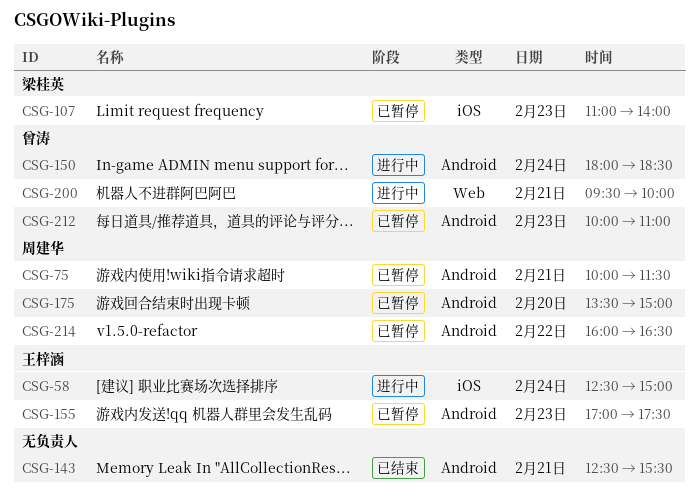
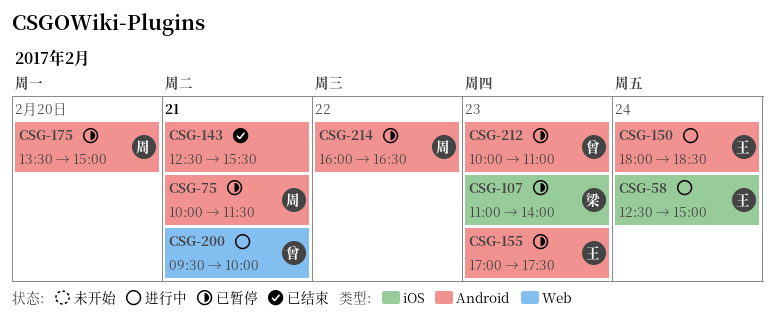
CSG-150, owner: 曾涛 -> 王梓涵

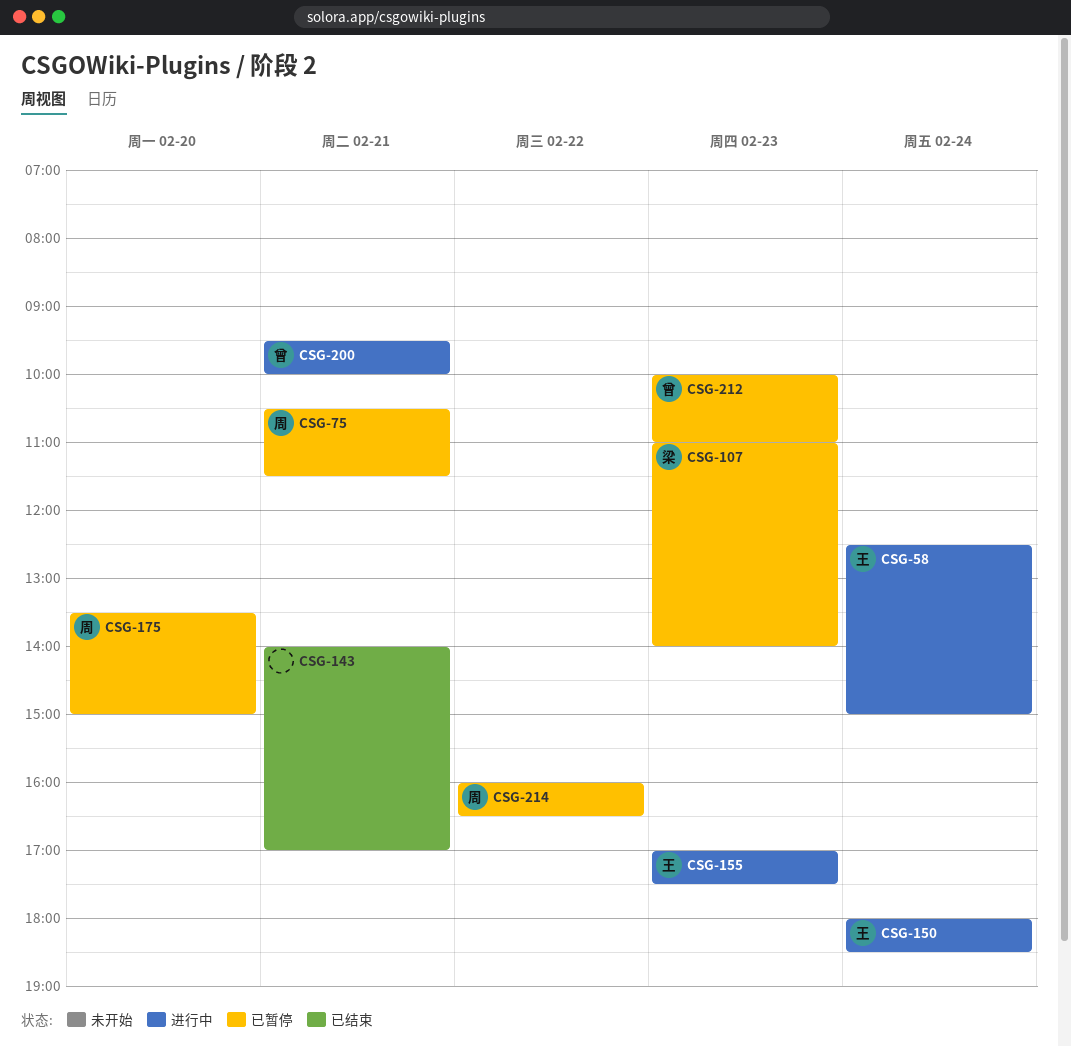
CSG-75, begins: 10:00 -> 10:30
CSG-143, begins: 12:30 -> 14:00
CSG-143, ends: 15:30 -> 17:00
CSG-155, status: 已暂停 -> 进行中

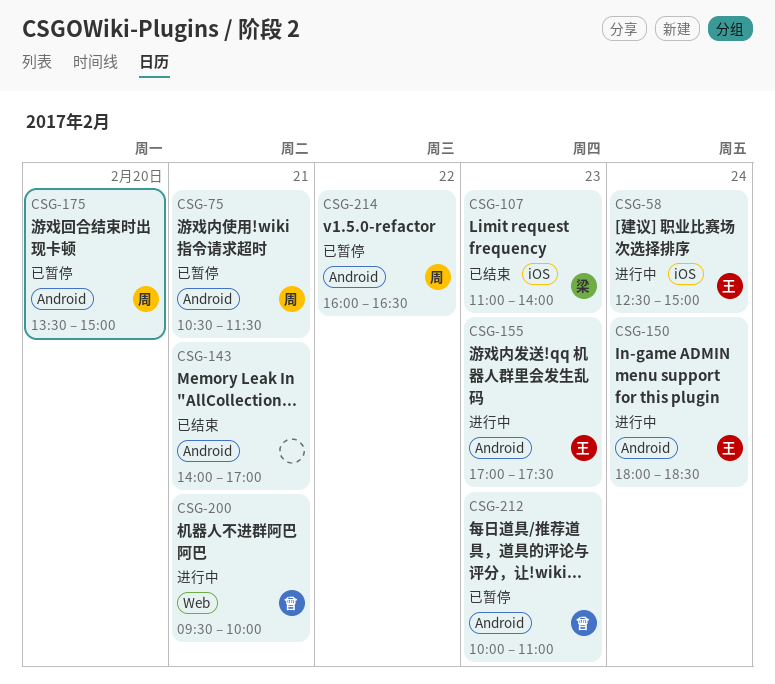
CSG-107, status: 已暂停 -> 已结束

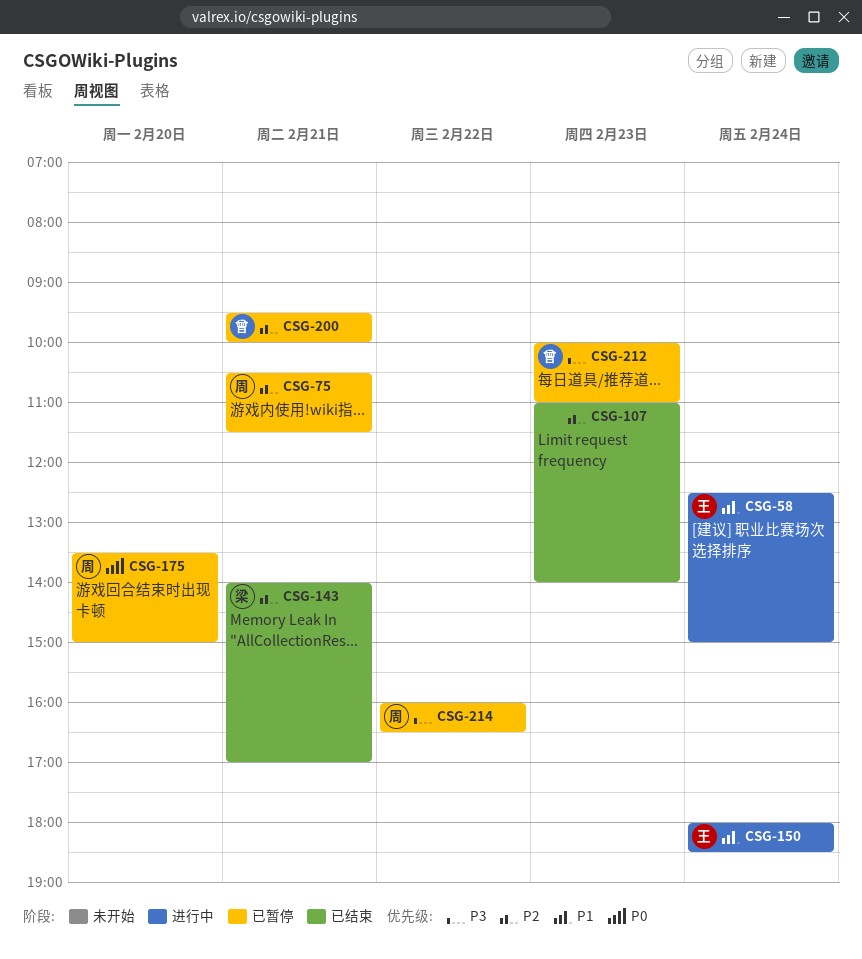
CSG-107, owner: 梁 -> none
CSG-143, owner: none -> 梁
CSG-155: present -> none
CSG-200, status: 进行中 -> 已暂停

